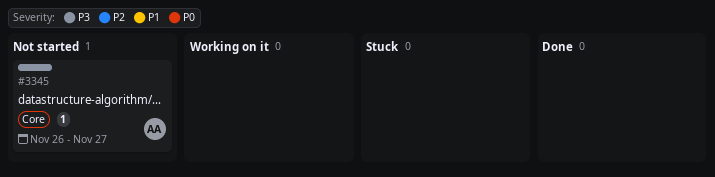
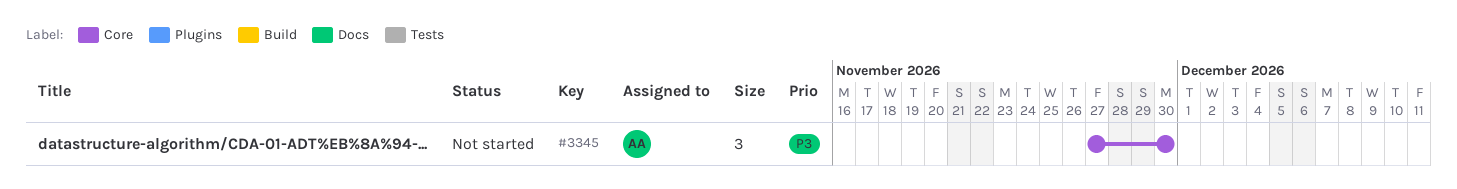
#3345, estimate: 1 -> 3
#3345, start: Nov 26 -> Nov 27
#3345, due: Nov 27 -> Nov 30

